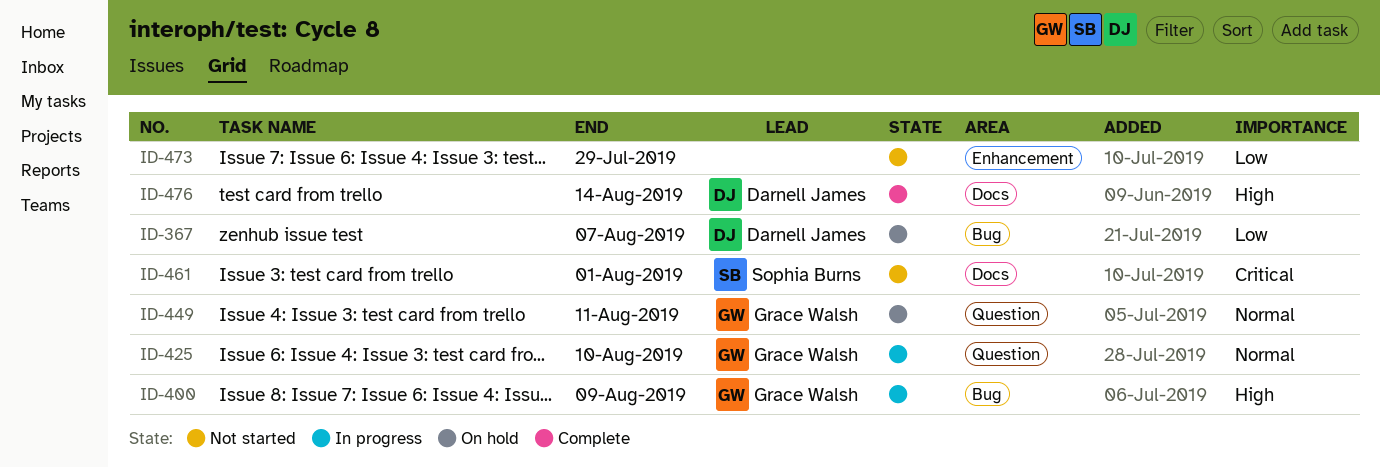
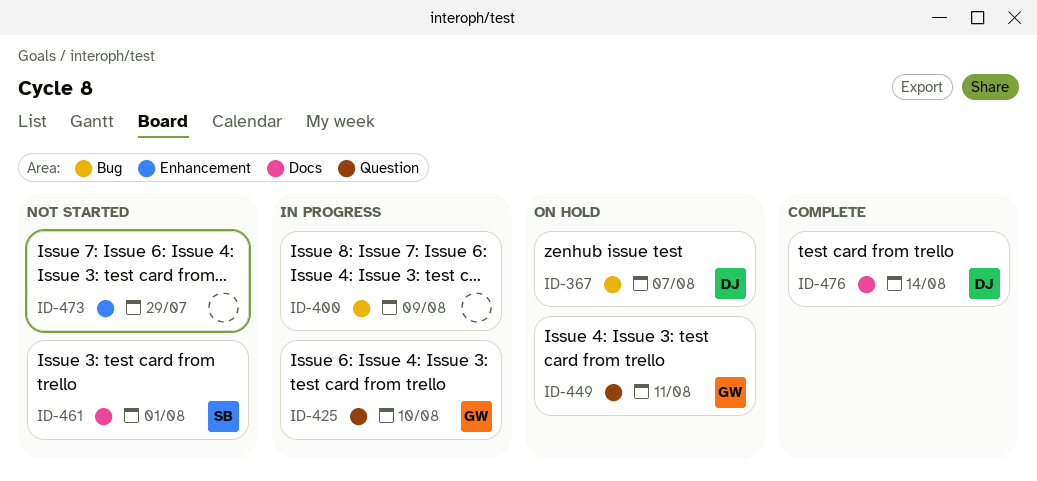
ID-400, owner: Grace Walsh -> none

